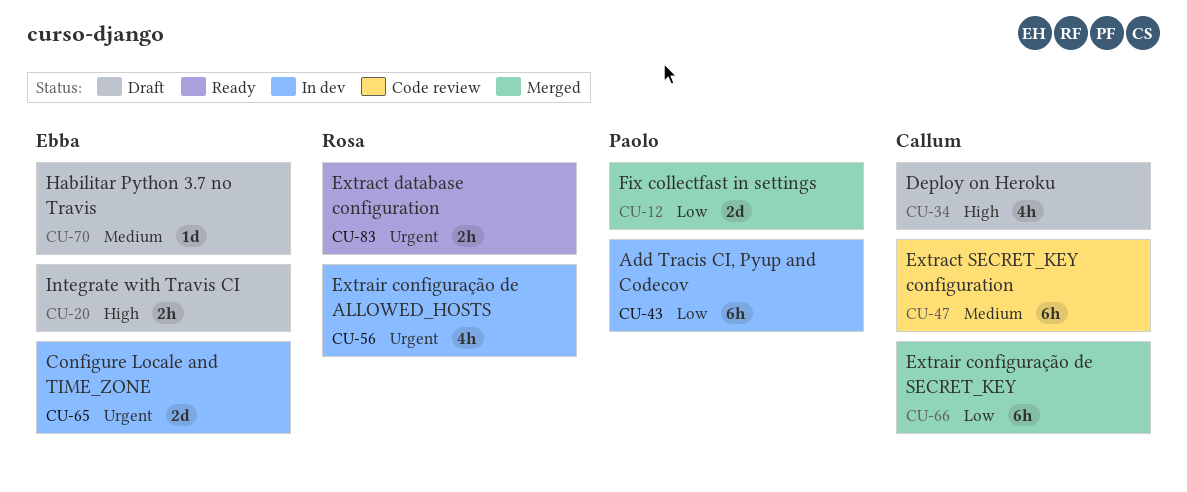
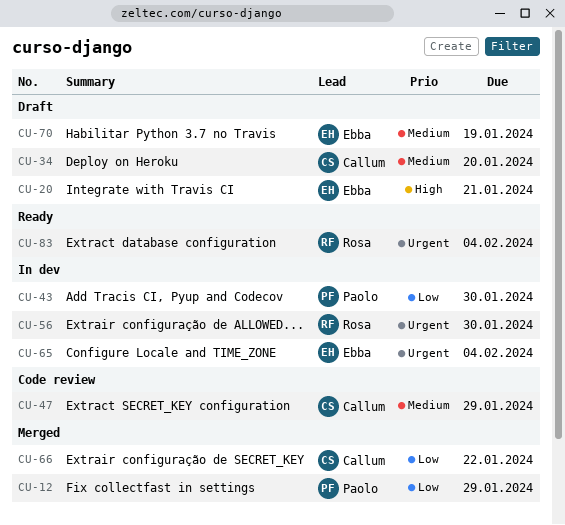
CU-34, priority: High -> Medium

